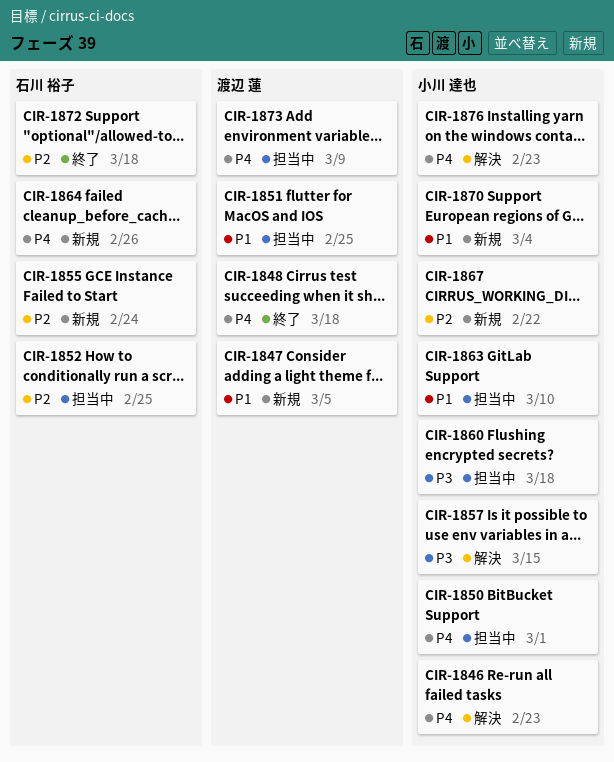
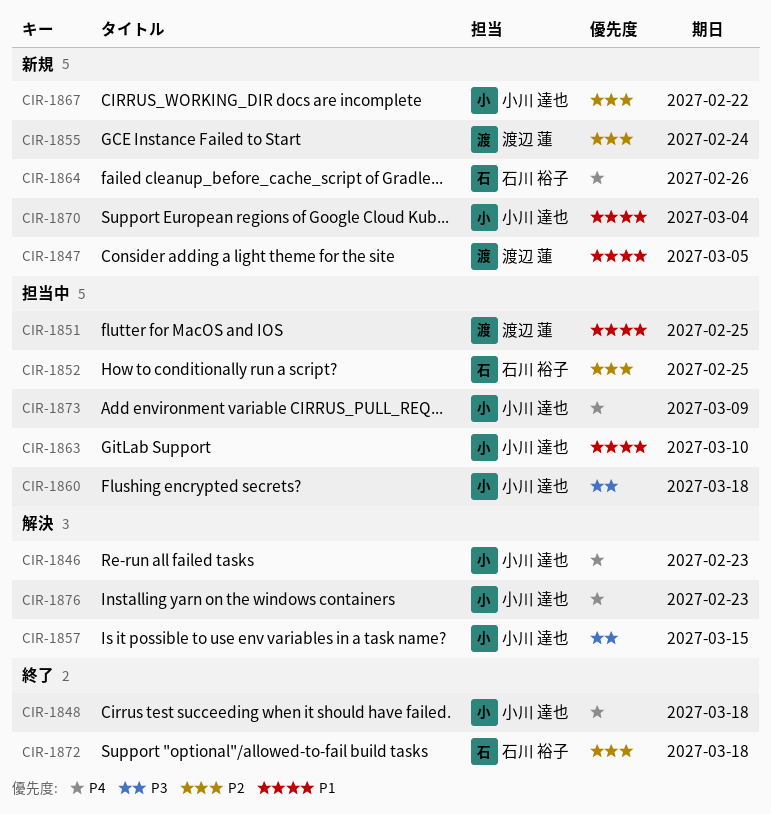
CIR-1848, owner: 渡辺 蓮 -> 小川 達也
CIR-1850: present -> none
CIR-1855, owner: 石川 裕子 -> 渡辺 蓮
CIR-1873, owner: 渡辺 蓮 -> 小川 達也

